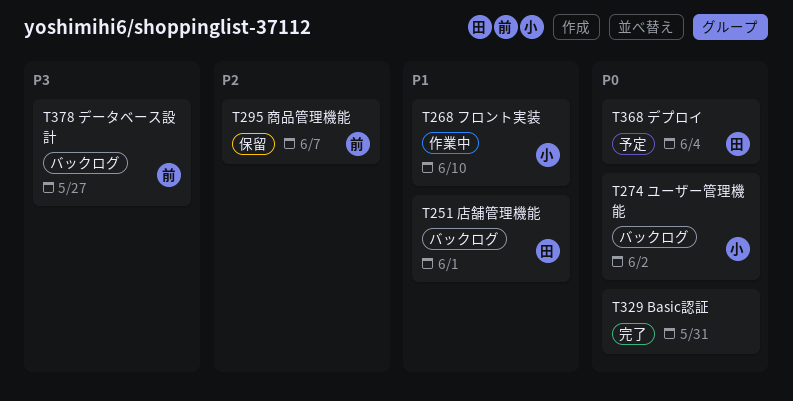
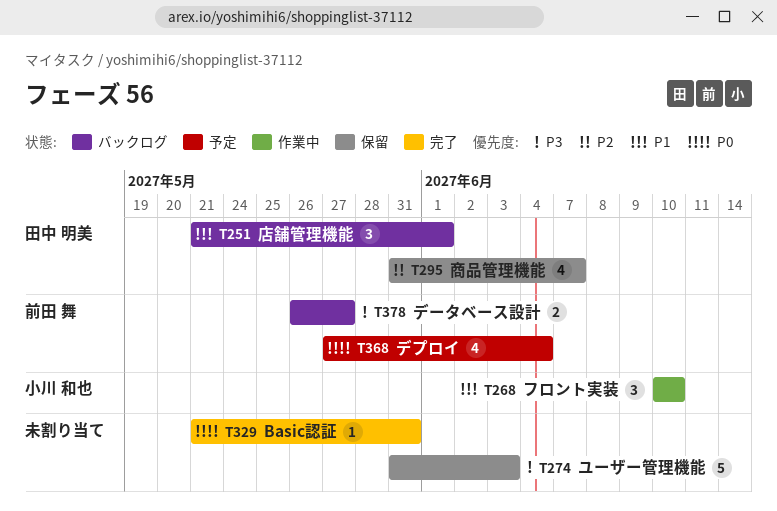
T274, status: バックログ -> 保留
T274, owner: 小川 和也 -> none
T274, priority: P0 -> P3
T274, due: Jun 2 -> Jun 3
T295, owner: 前田 舞 -> 田中 明美
T368, owner: 田中 明美 -> 前田 舞

